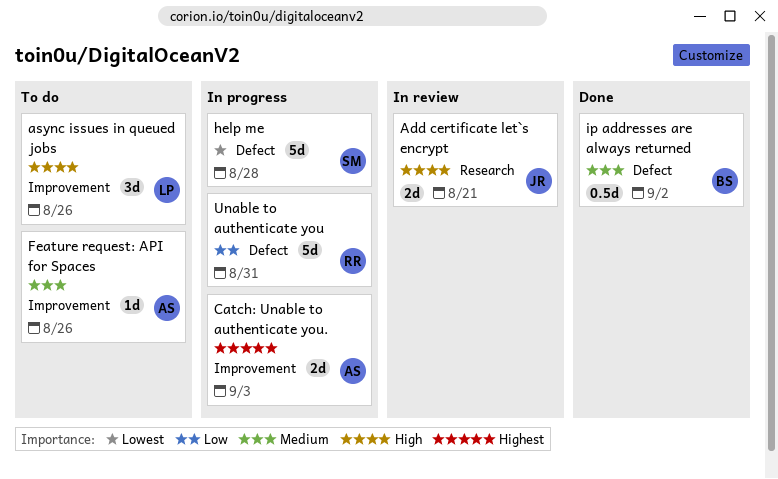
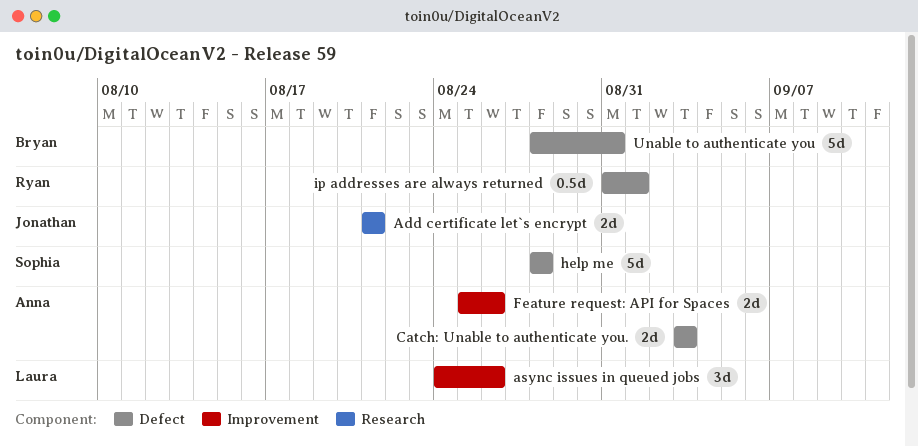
Catch: Unable to authenticate you., label: Improvement -> Defect
Feature request: API for Spaces, estimate: 1d -> 2d
ip addresses are always returned, owner: Bryan -> Ryan
ip addresses are always returned, due: Sep 2 -> Sep 1
Unable to authenticate you, owner: Ryan -> Bryan

